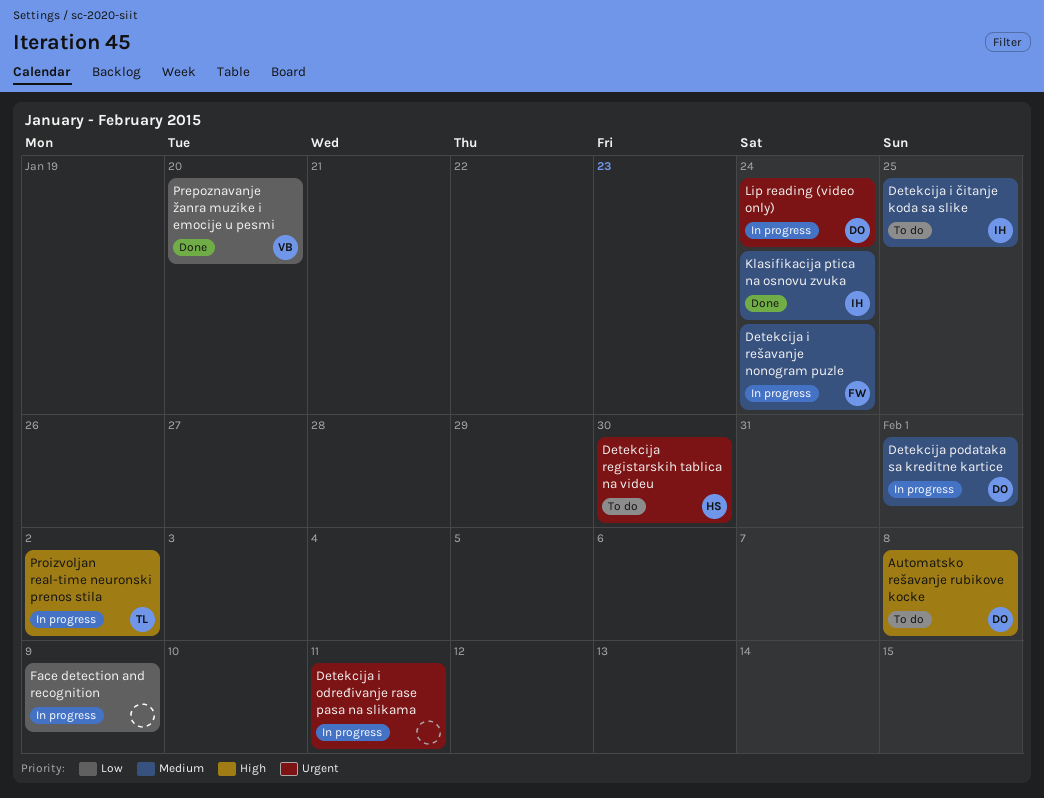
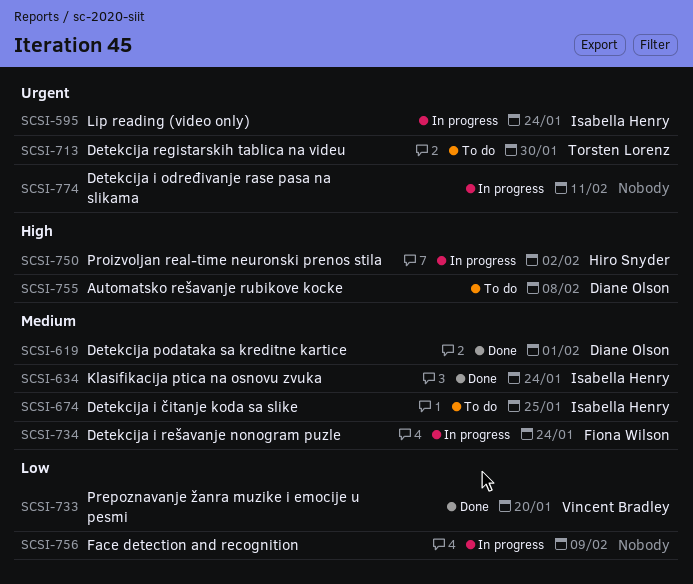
Detekcija podataka sa kreditne kartice, status: In progress -> Done
Detekcija registarskih tablica na videu, owner: Hiro Snyder -> Torsten Lorenz
Lip reading (video only), owner: Diane Olson -> Isabella Henry
Proizvoljan real-time neuronski prenos stila, owner: Torsten Lorenz -> Hiro Snyder

